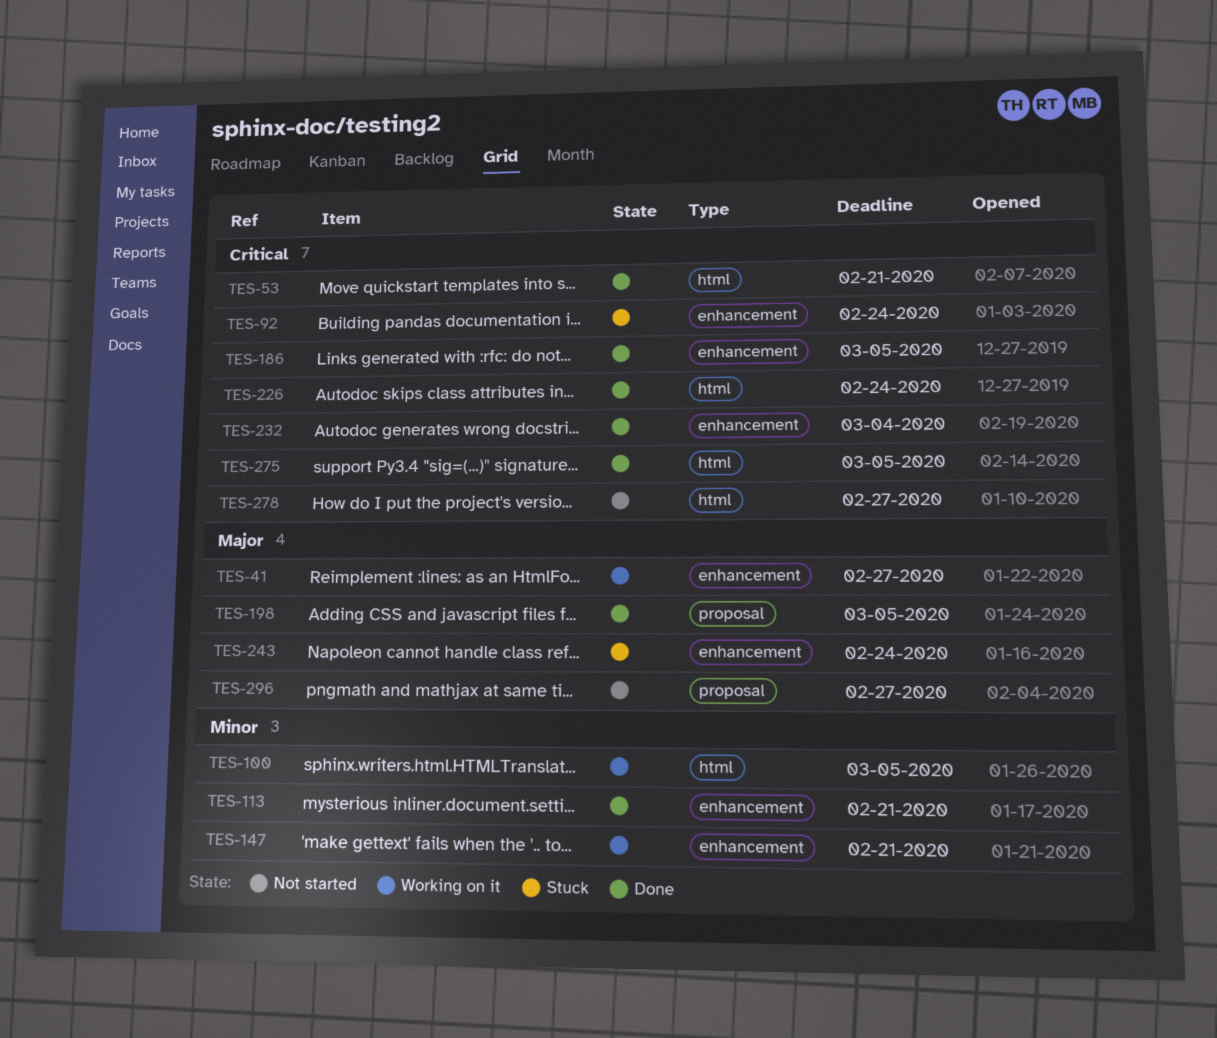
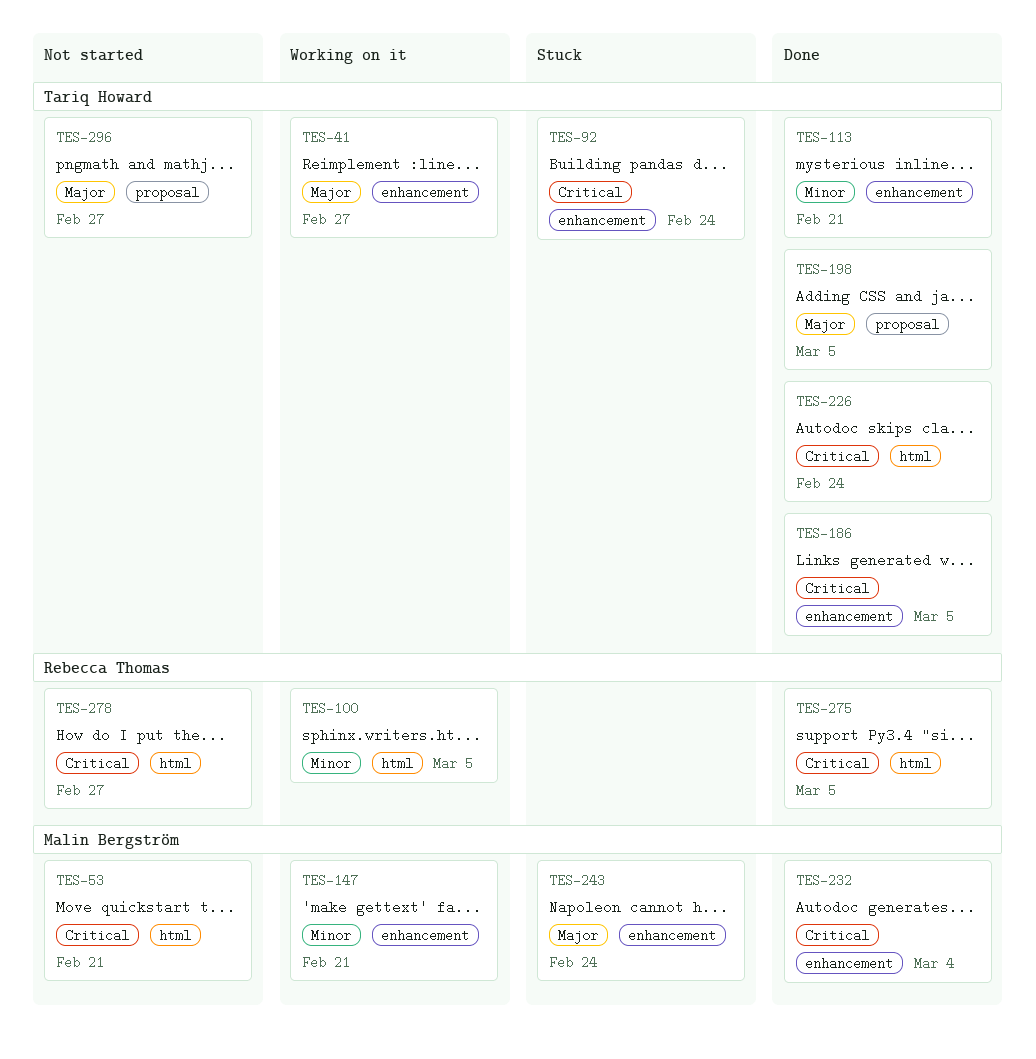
TES-53, status: Done -> Not started

